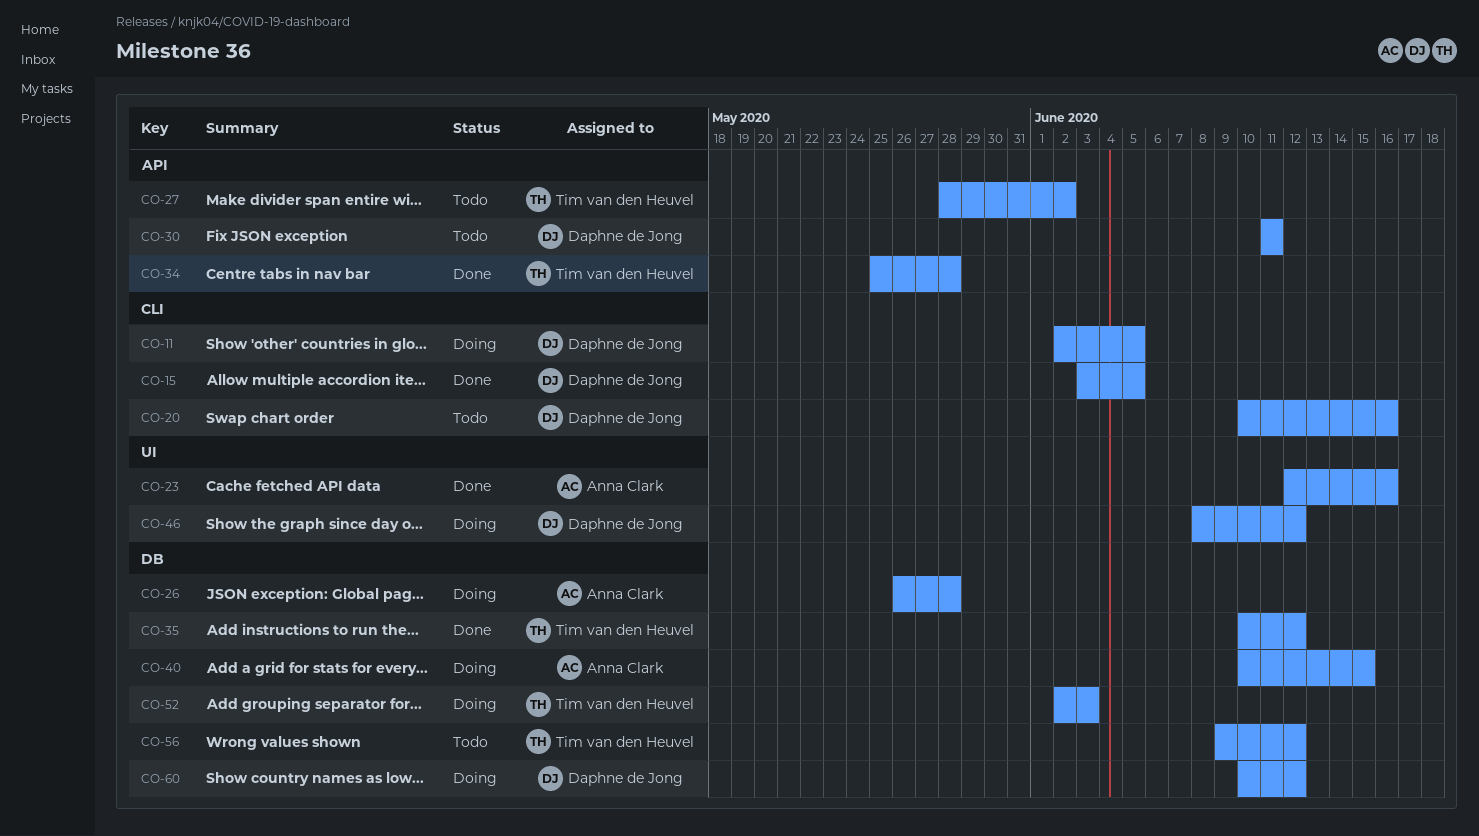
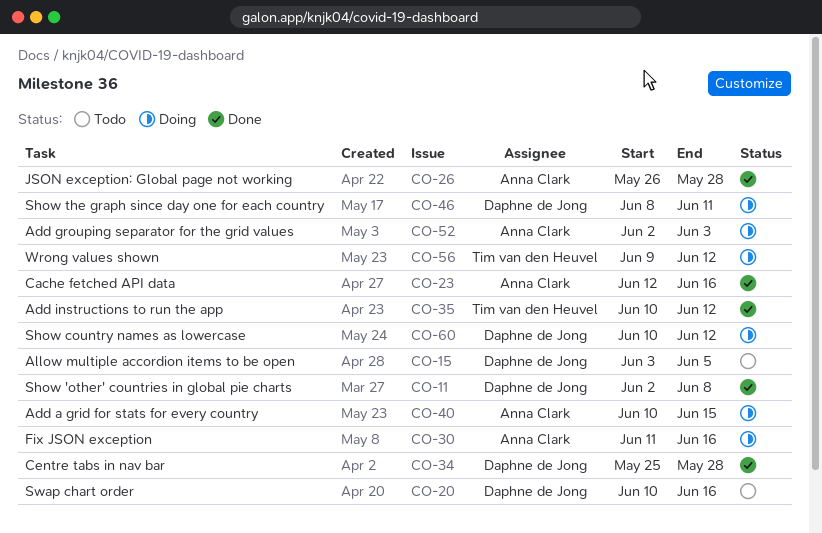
CO-11, status: Doing -> Done
CO-11, due: Jun 5 -> Jun 8
CO-15, status: Done -> Todo
CO-26, status: Doing -> Done
CO-27: present -> none
CO-30, status: Todo -> Doing
CO-30, owner: Daphne de Jong -> Anna Clark
CO-30, due: Jun 11 -> Jun 16
CO-34, owner: Tim van den Heuvel -> Daphne de Jong
CO-46, due: Jun 12 -> Jun 11
CO-52, owner: Tim van den Heuvel -> Anna Clark
CO-56, status: Todo -> Doing

